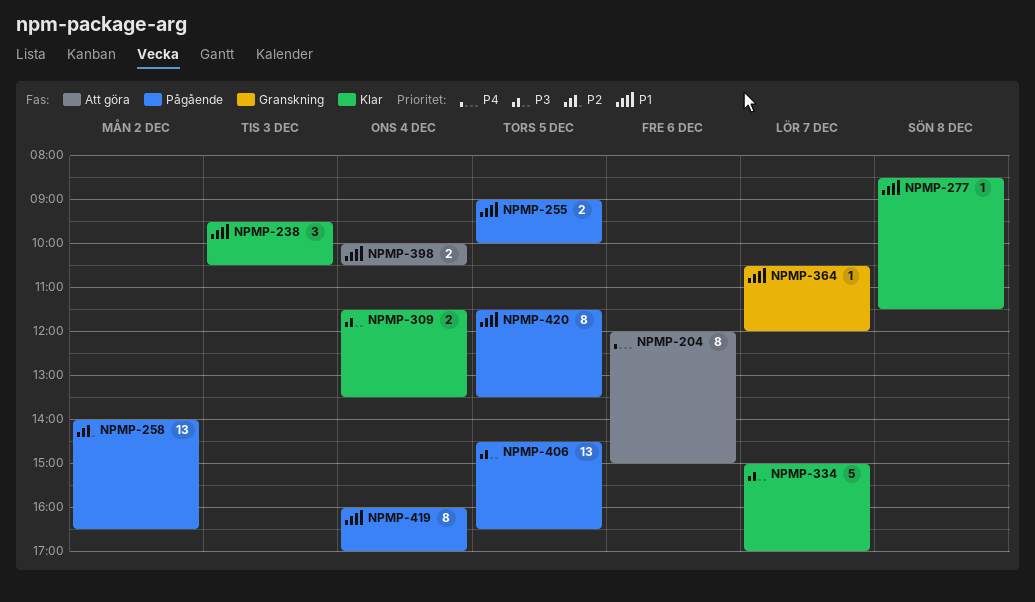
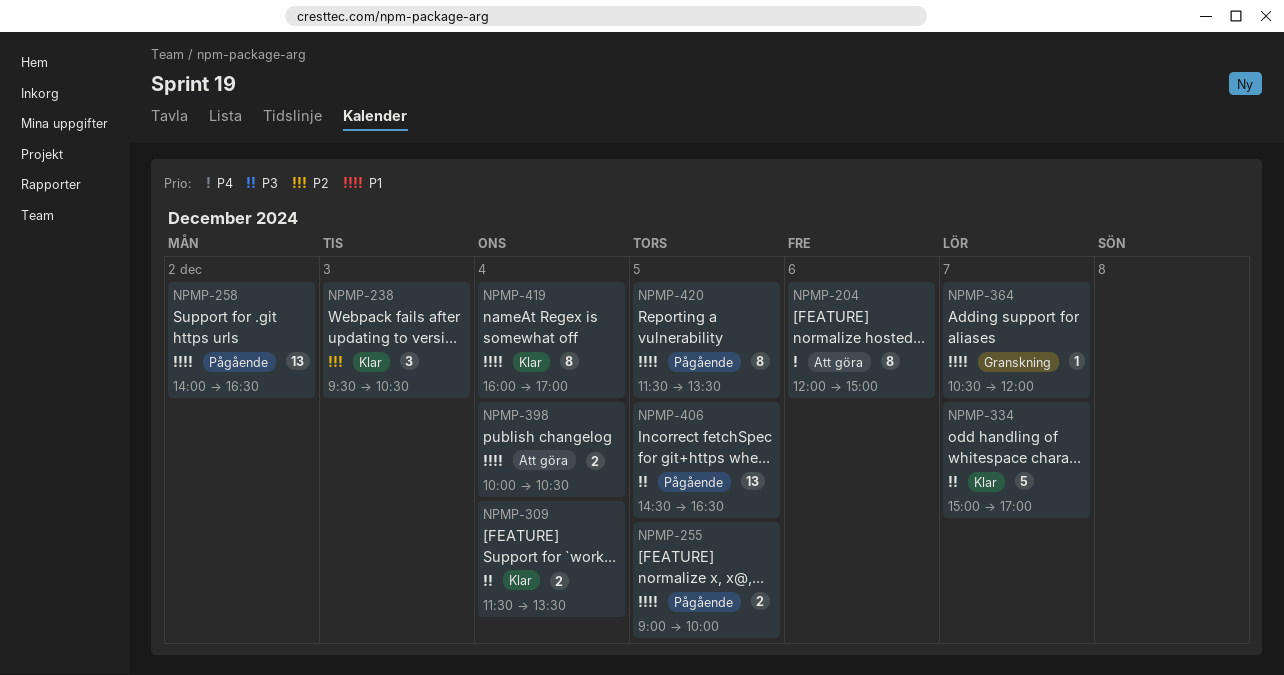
NPMP-238, priority: P1 -> P2
NPMP-258, priority: P2 -> P1
NPMP-277: present -> none
NPMP-419, status: Pågående -> Klar

